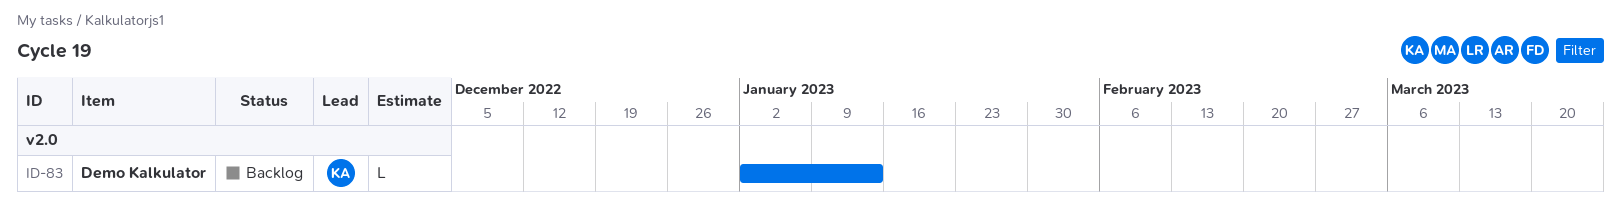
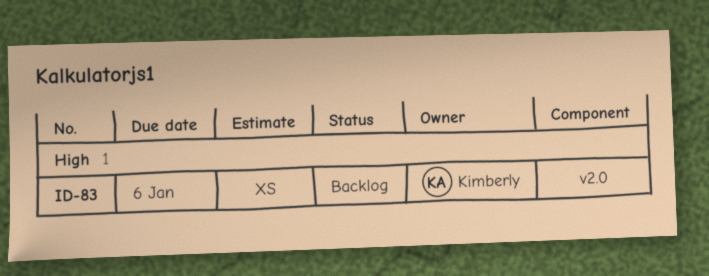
ID-83, estimate: L -> XS
ID-83, due: Jan 13 -> Jan 6

